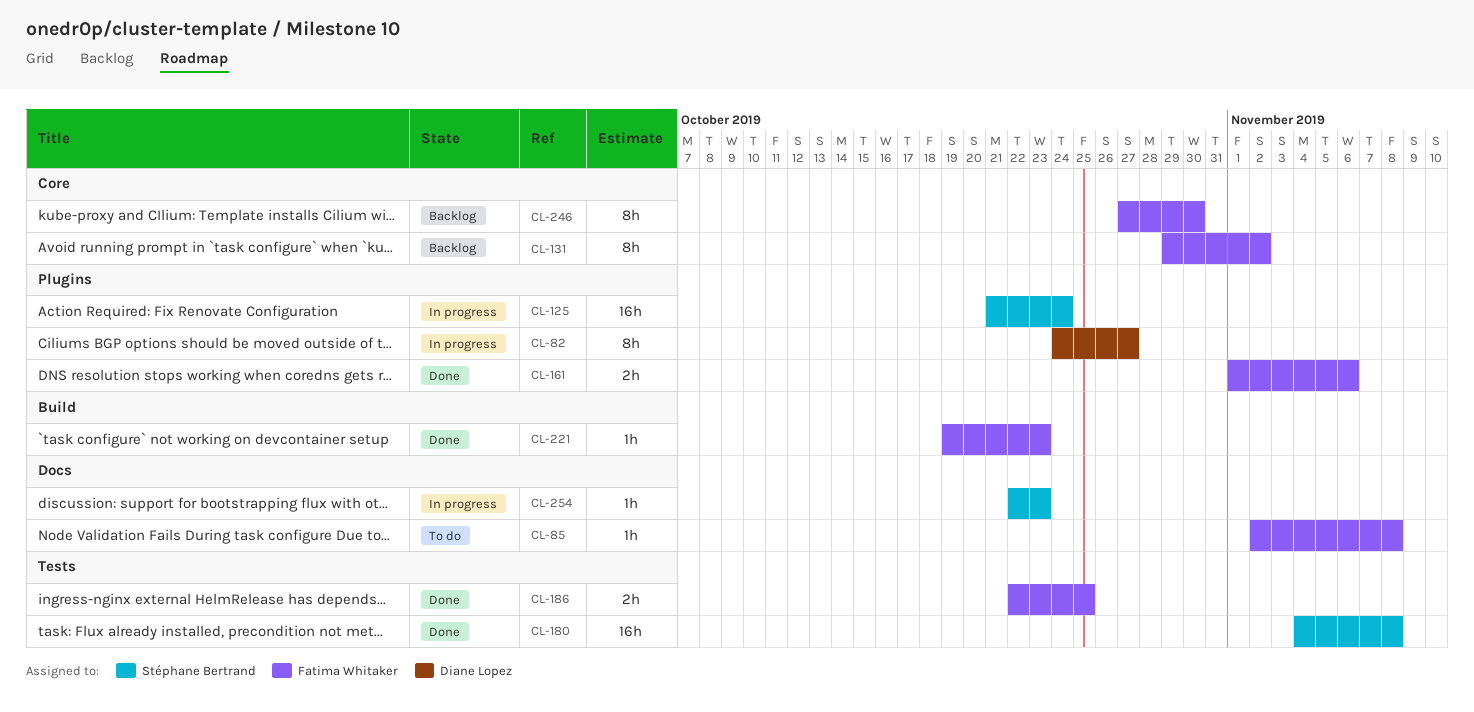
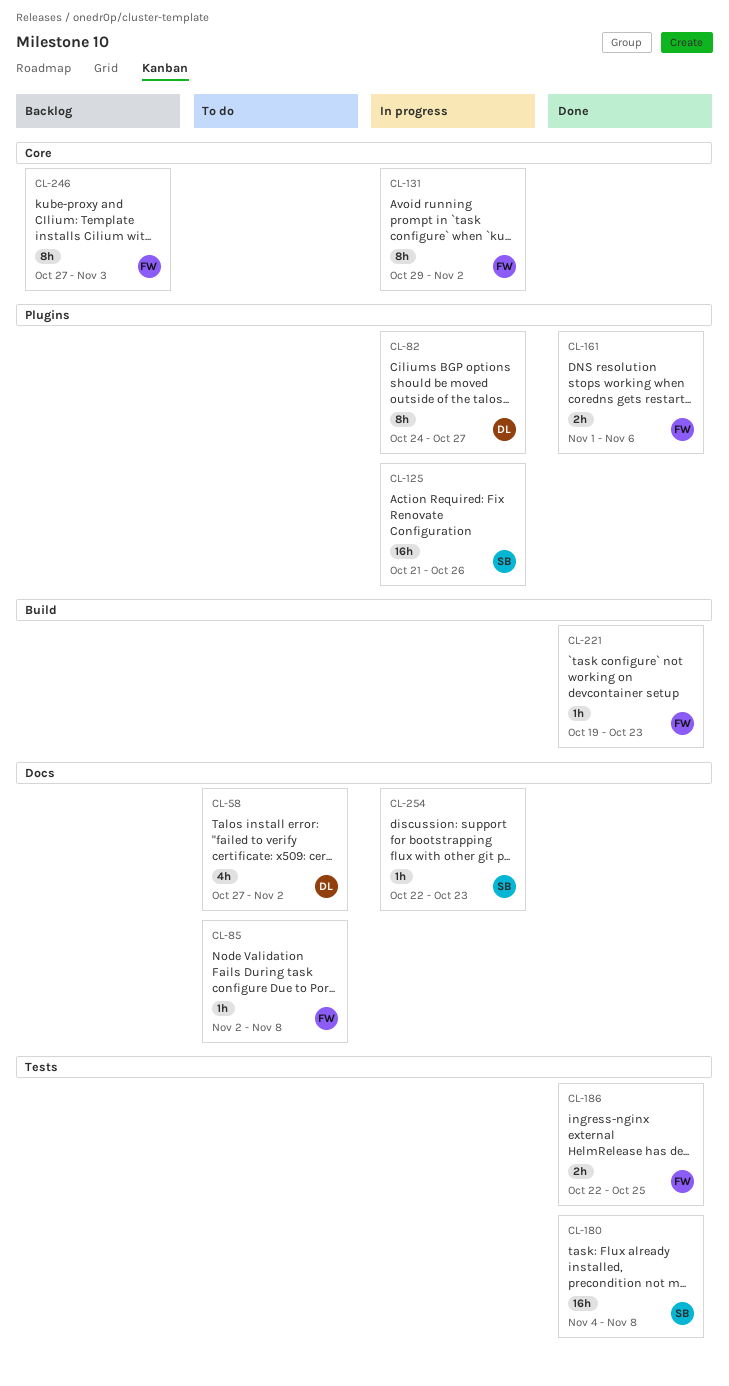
CL-58: none -> present
CL-125, due: Oct 24 -> Oct 26
CL-131, status: Backlog -> In progress
CL-246, due: Oct 30 -> Nov 3

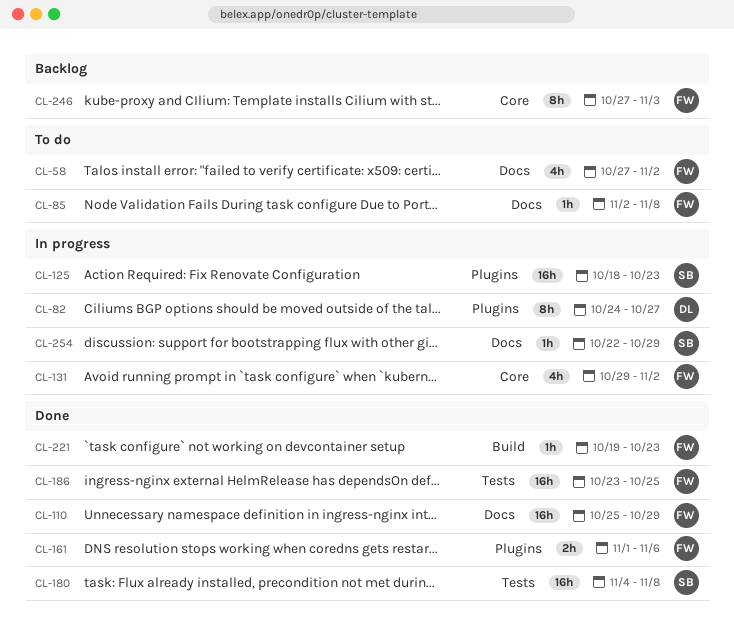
CL-58, owner: DL -> FW
CL-110: none -> present
CL-125, start: Oct 21 -> Oct 18
CL-125, due: Oct 26 -> Oct 23
CL-131, estimate: 8h -> 4h
CL-186, estimate: 2h -> 16h
CL-186, start: Oct 22 -> Oct 23
CL-254, due: Oct 23 -> Oct 29

